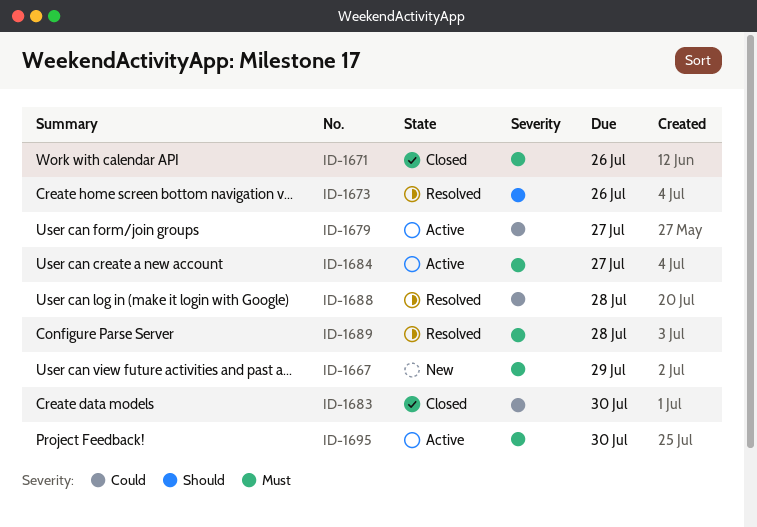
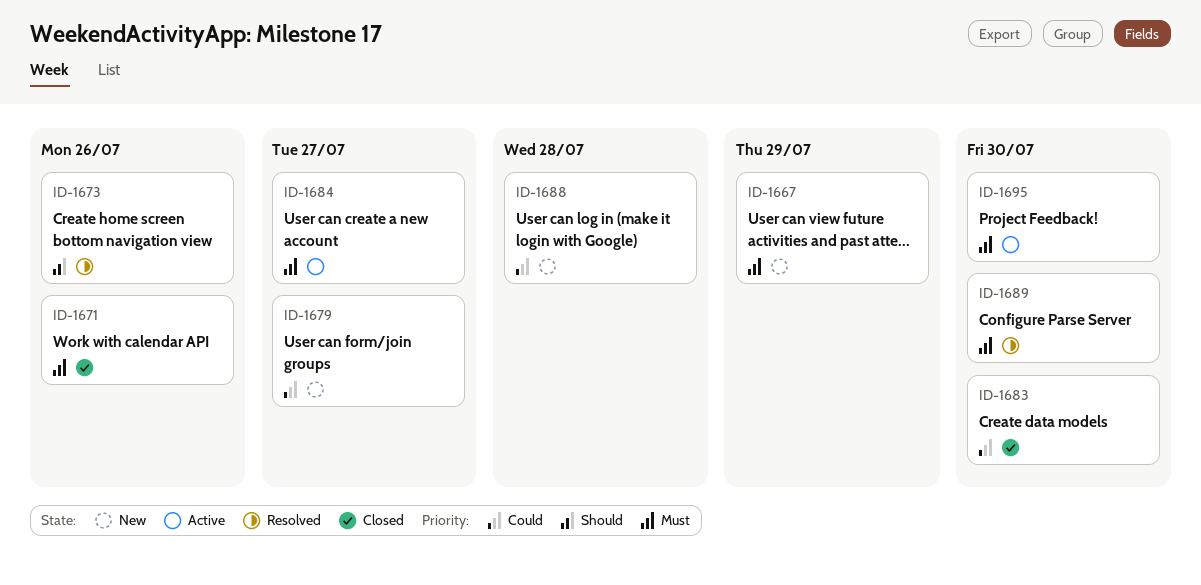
ID-1679, status: Active -> New
ID-1688, status: Resolved -> New
ID-1689, due: Jul 28 -> Jul 30

